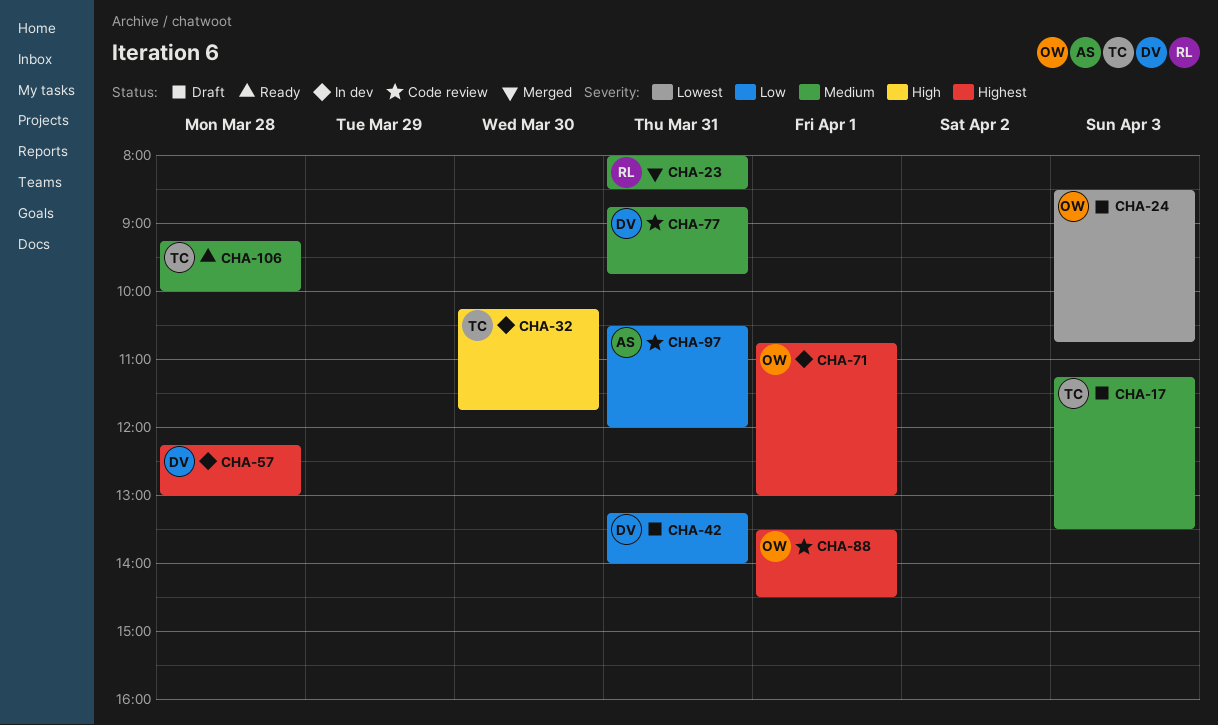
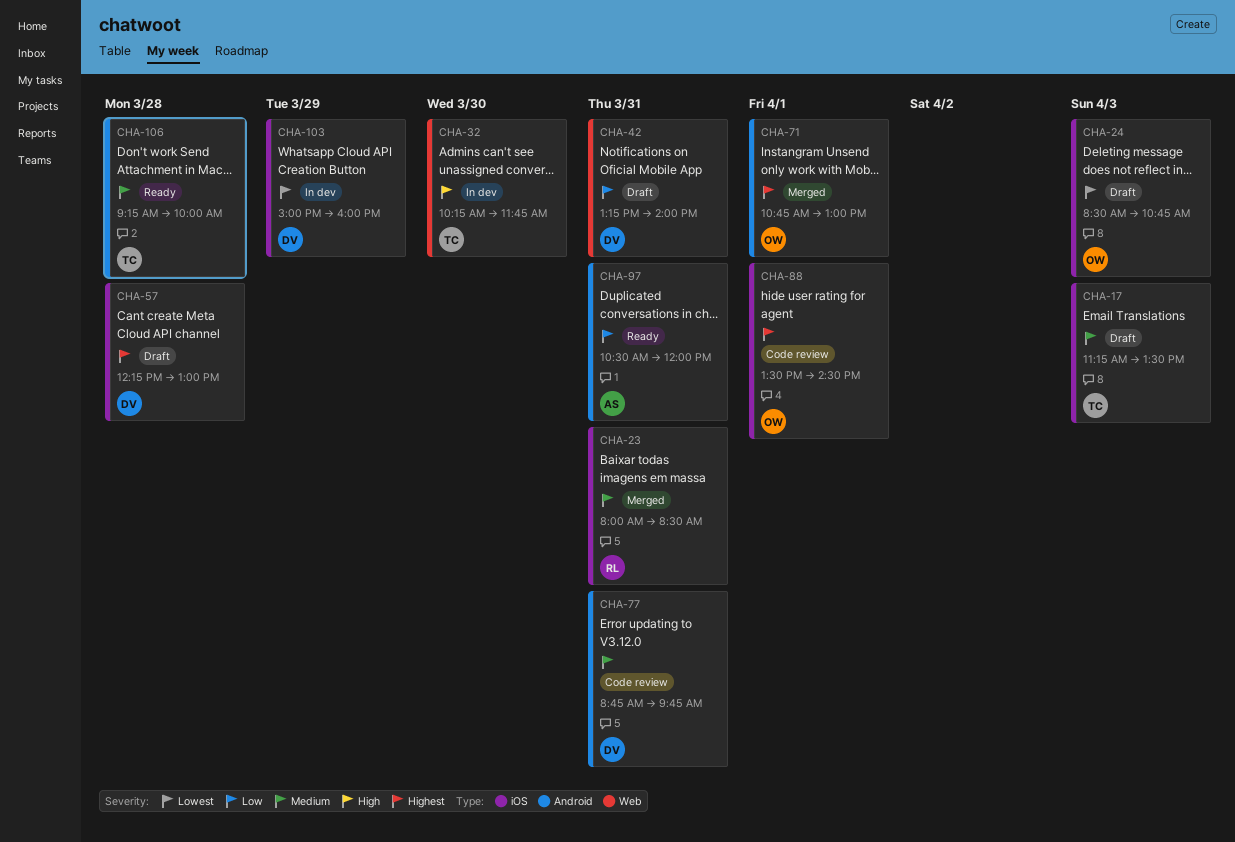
CHA-57, status: In dev -> Draft
CHA-71, status: In dev -> Merged
CHA-97, status: Code review -> Ready
CHA-103: none -> present

